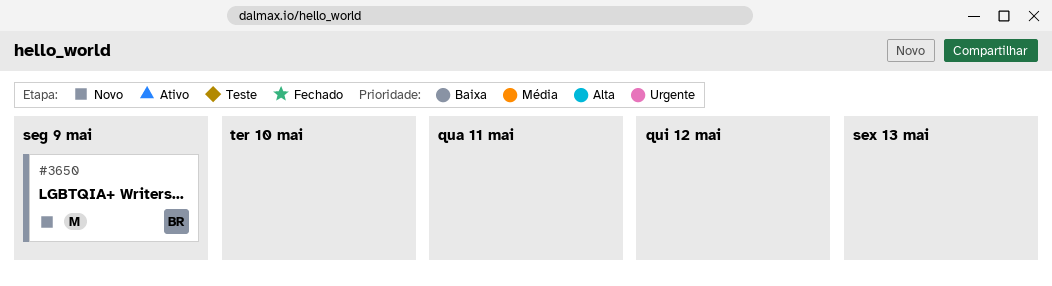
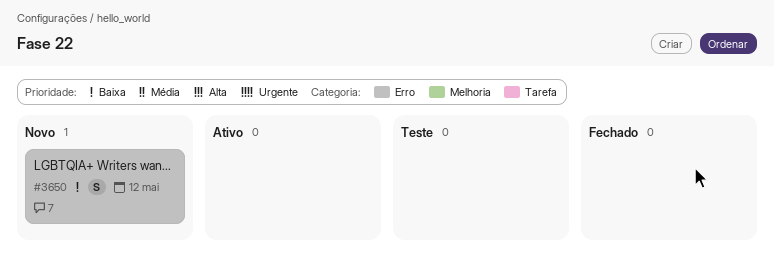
#3650, estimate: M -> S
#3650, due: May 9 -> May 12

